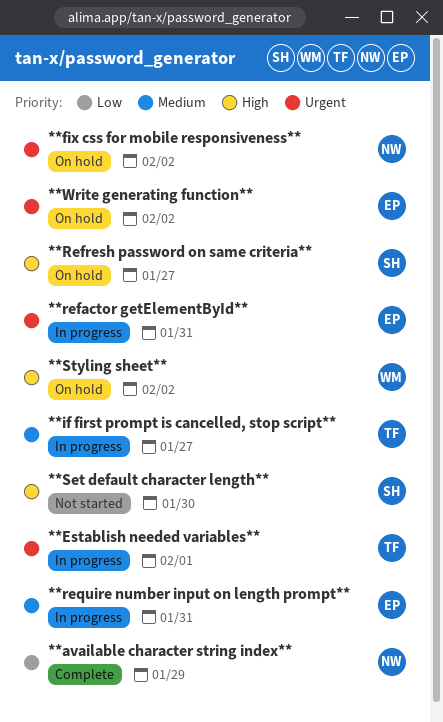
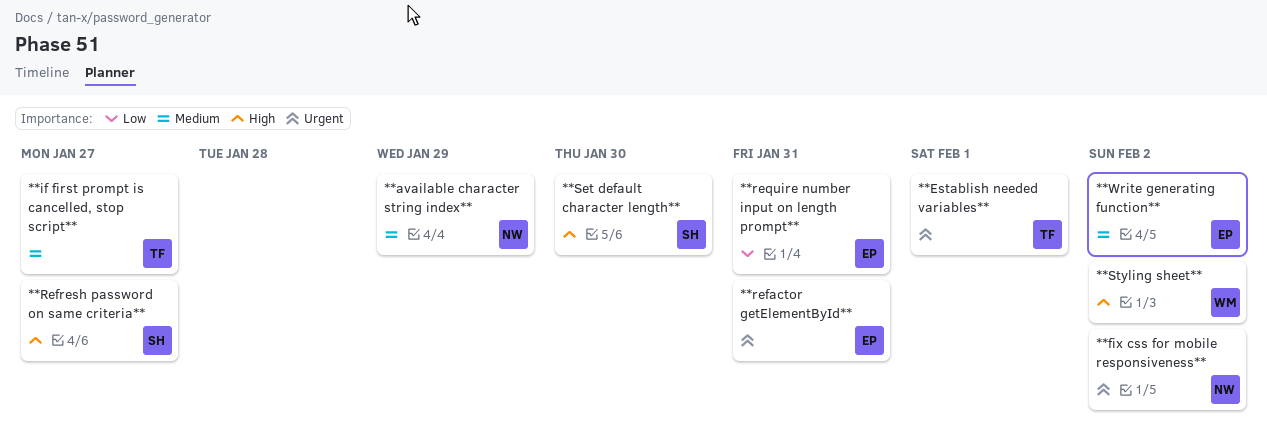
**available character string index**, priority: Low -> Medium
**require number input on length prompt**, priority: Medium -> Low
**Write generating function**, priority: Urgent -> Medium

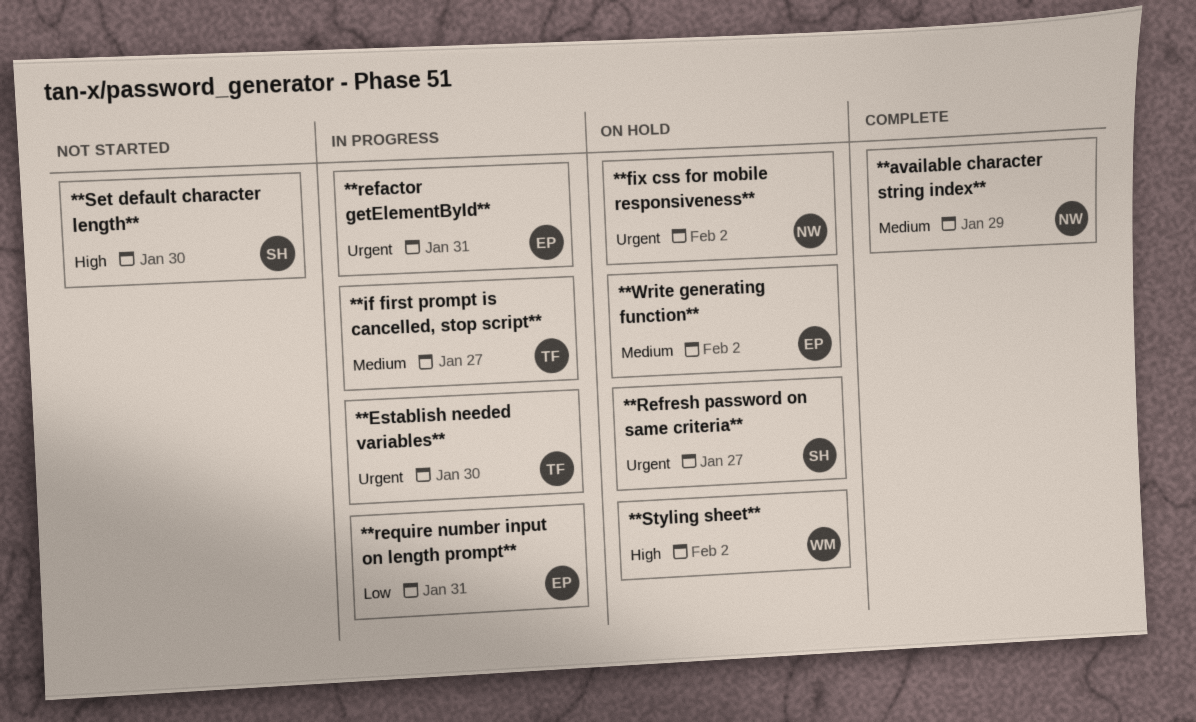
**Establish needed variables**, due: Feb 1 -> Jan 30
**Refresh password on same criteria**, priority: High -> Urgent

